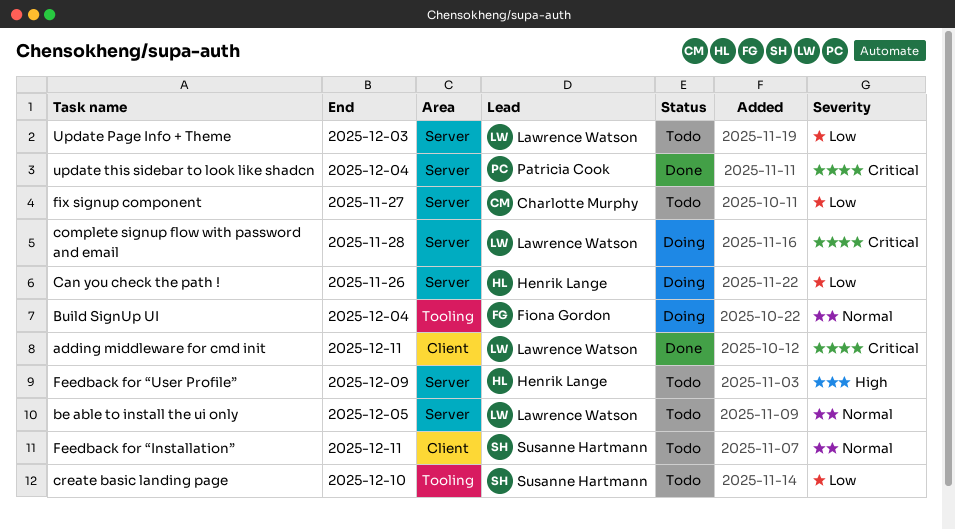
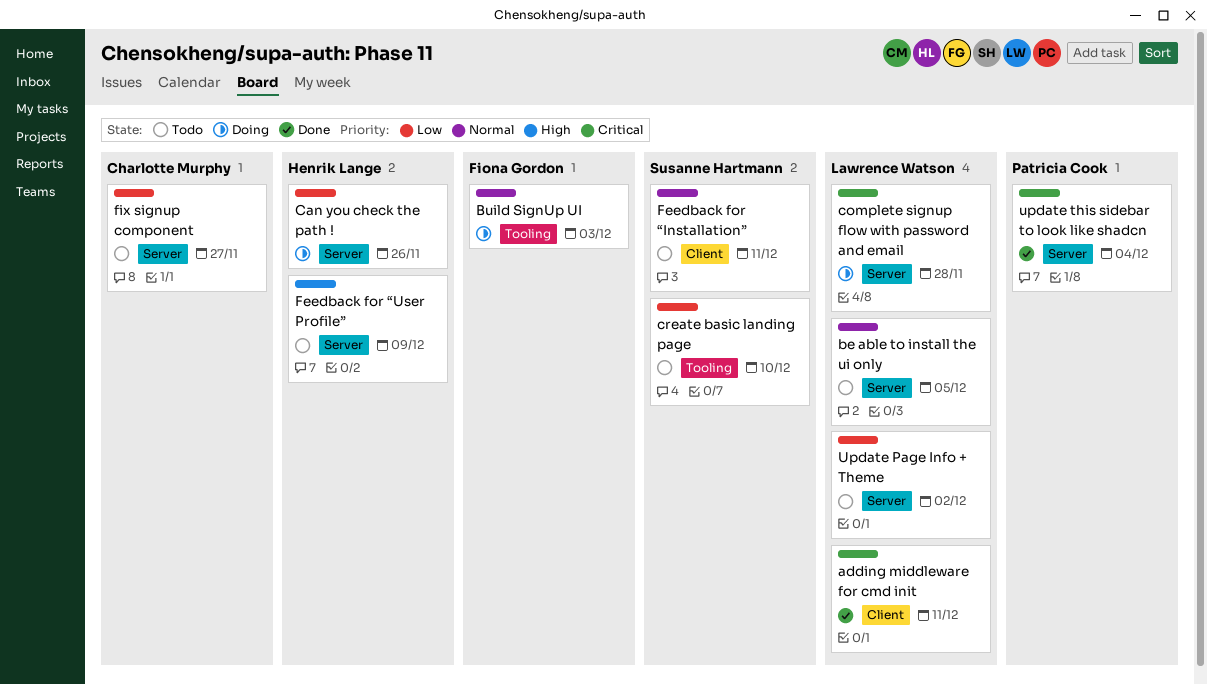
Build SignUp UI, due: Dec 4 -> Dec 3
Update Page Info + Theme, due: Dec 3 -> Dec 2

